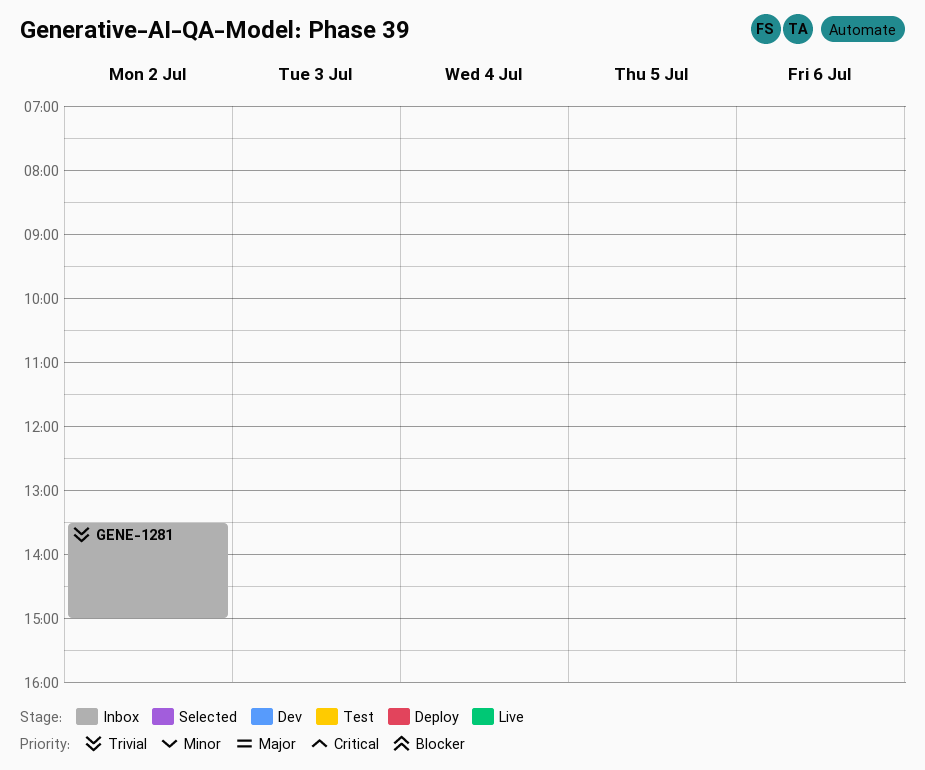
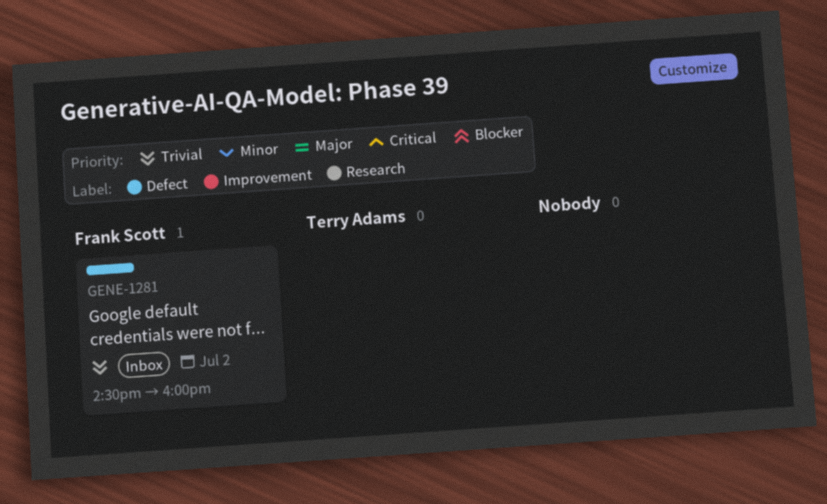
GENE-1281, begins: 13:30 -> 14:30
GENE-1281, ends: 15:00 -> 16:00

